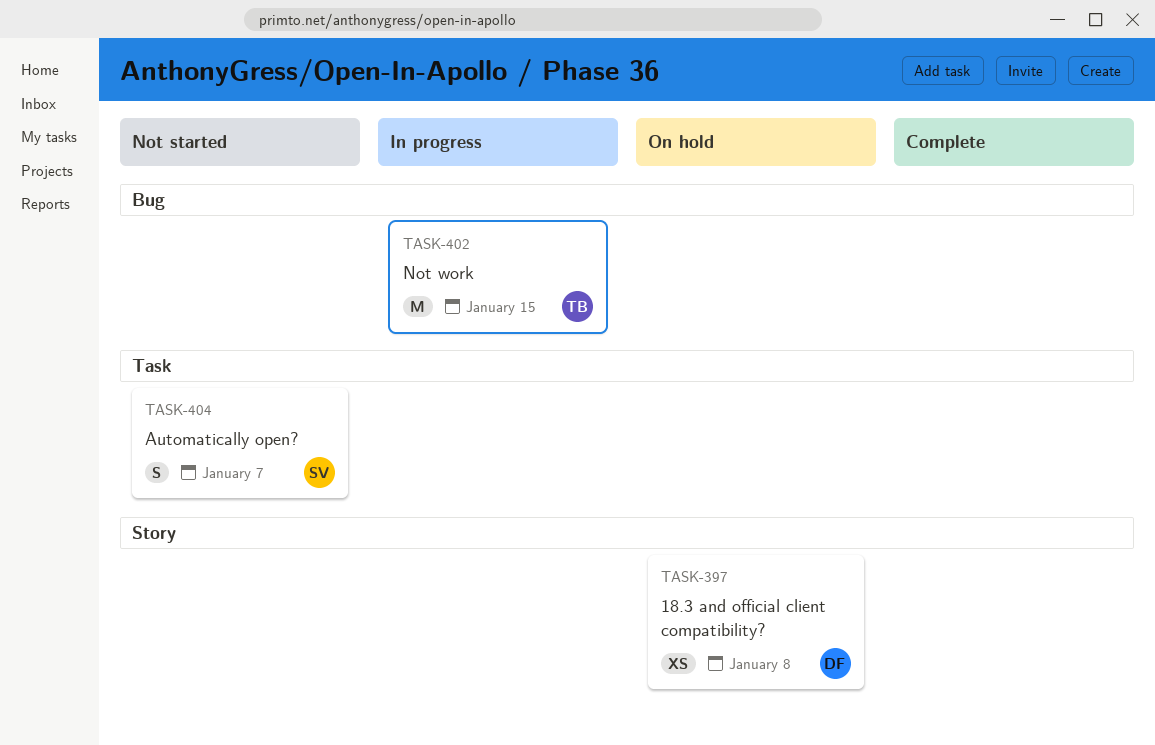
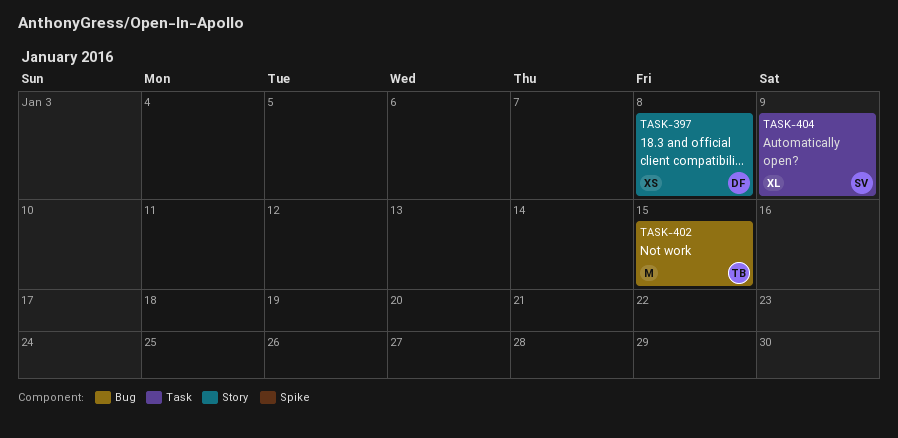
TASK-404, estimate: S -> XL
TASK-404, due: Jan 7 -> Jan 9

